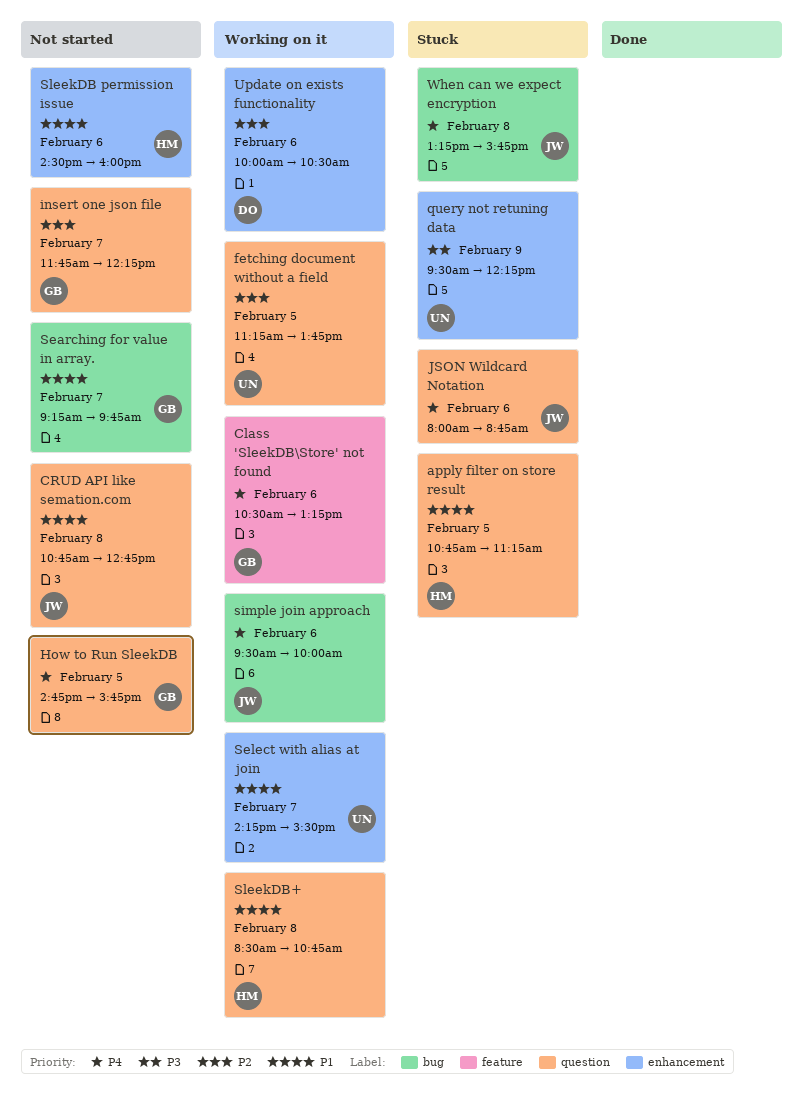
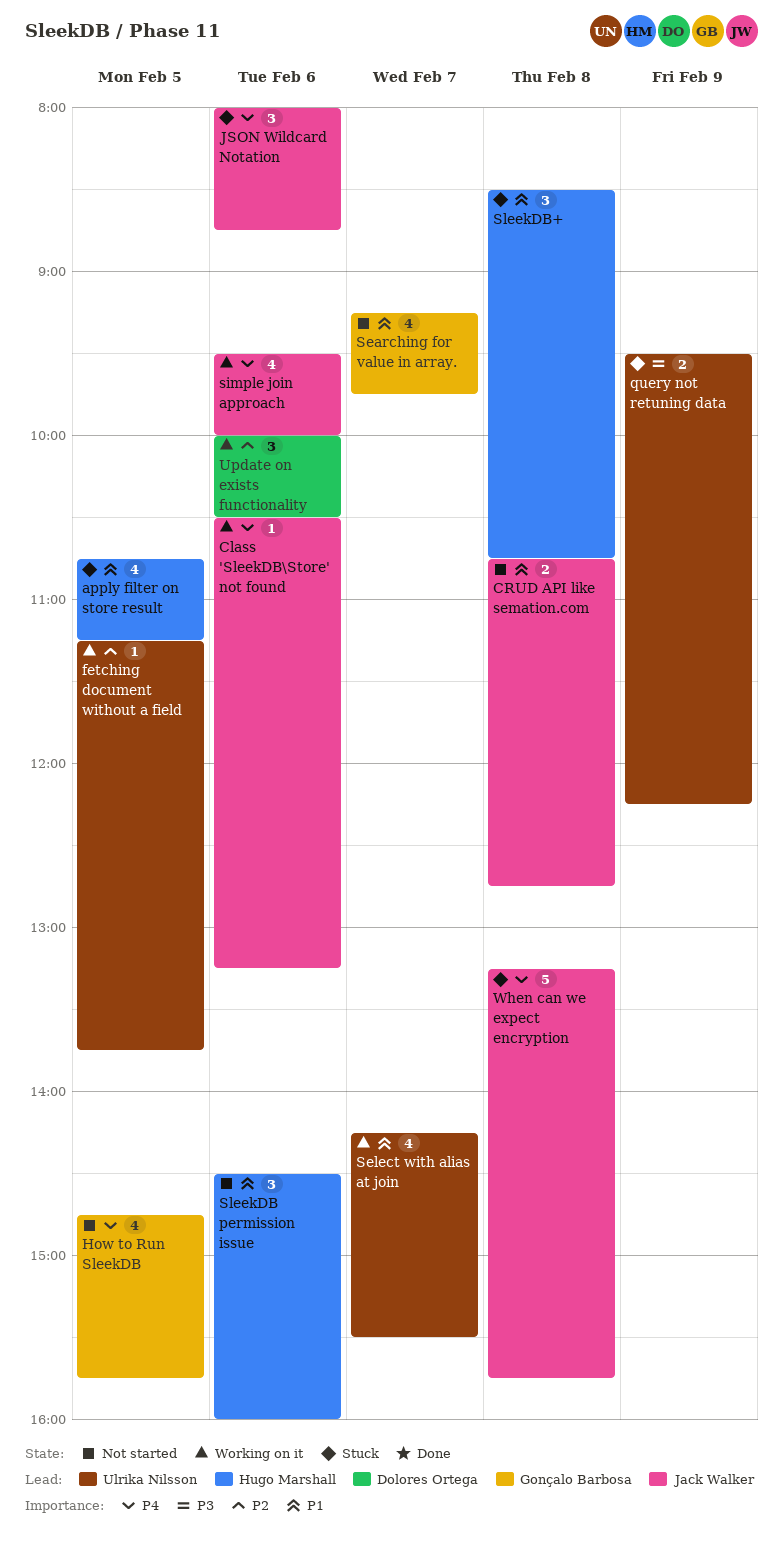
Class 'SleekDB\Store' not found, owner: Gonçalo Barbosa -> Jack Walker
insert one json file: present -> none
SleekDB+, status: Working on it -> Stuck

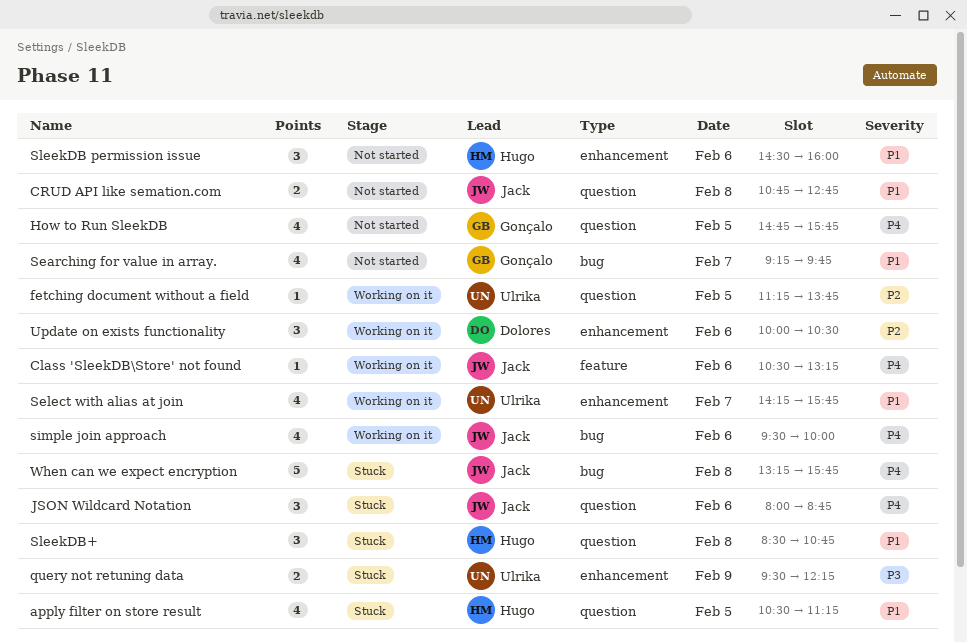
apply filter on store result, begins: 10:45 -> 10:30
Select with alias at join, ends: 15:30 -> 15:45

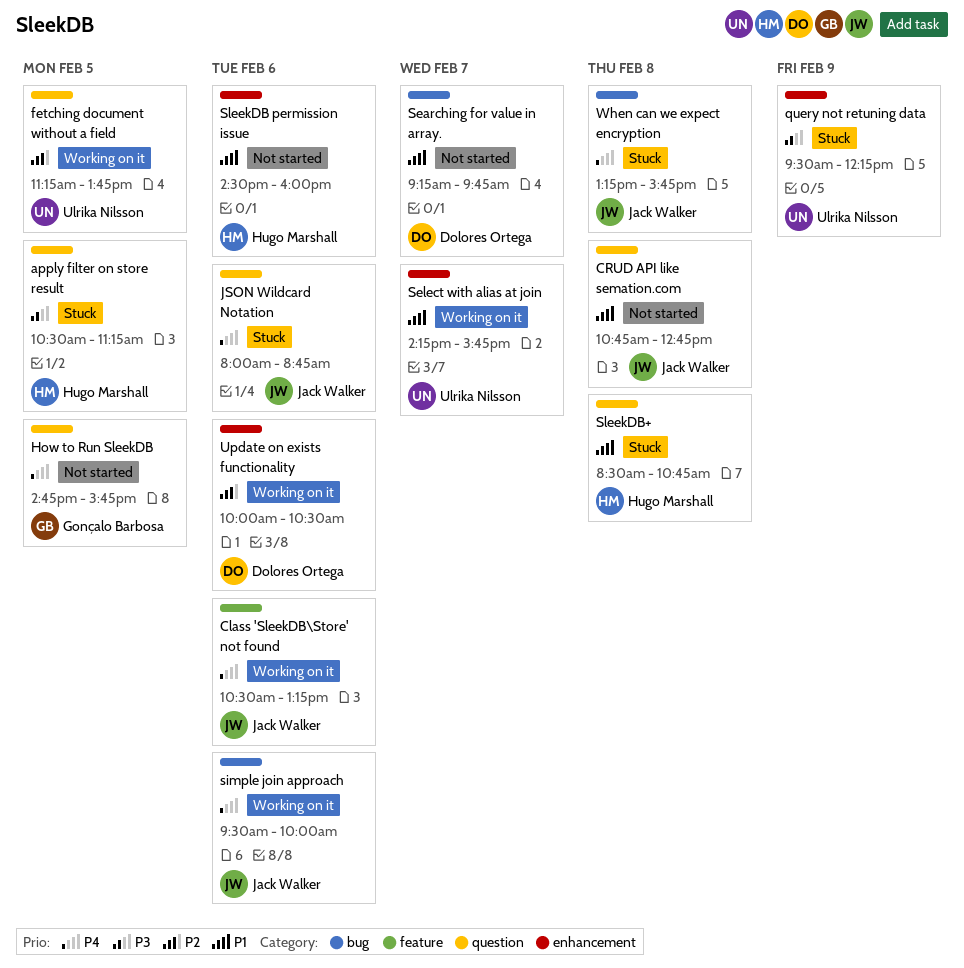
apply filter on store result, priority: P1 -> P3
Searching for value in array., owner: Gonçalo Barbosa -> Dolores Ortega

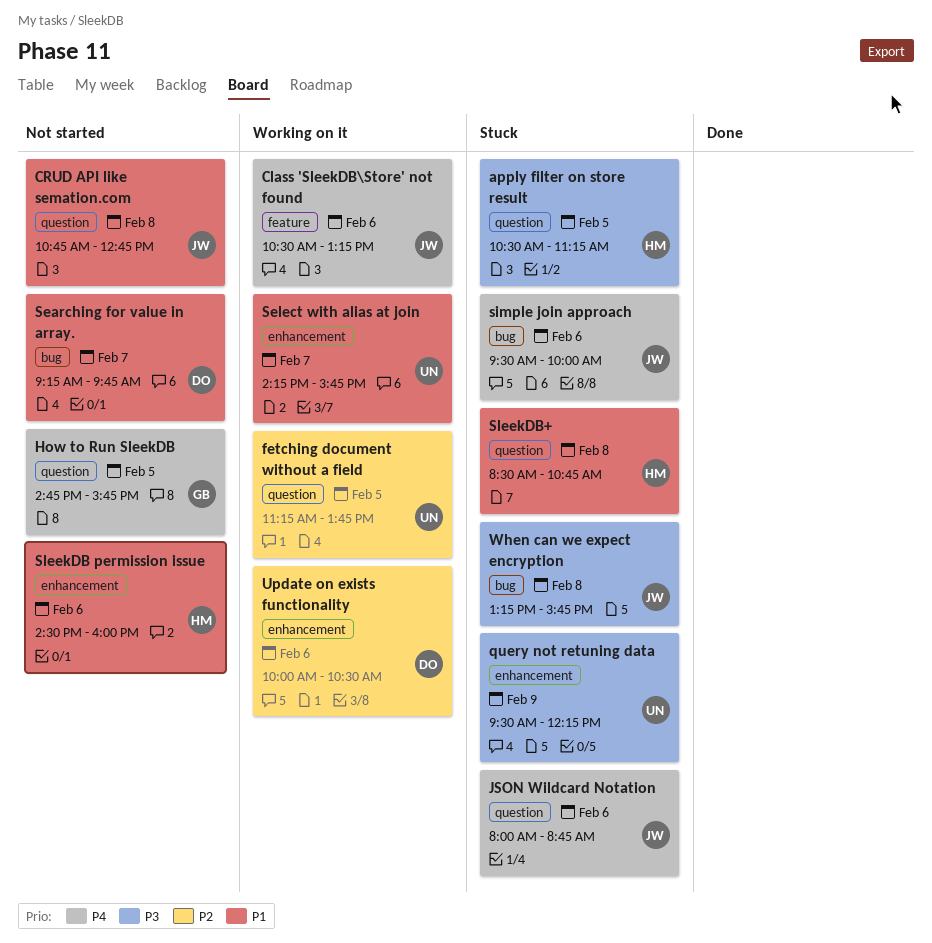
simple join approach, status: Working on it -> Stuck
When can we expect encryption, priority: P4 -> P3

